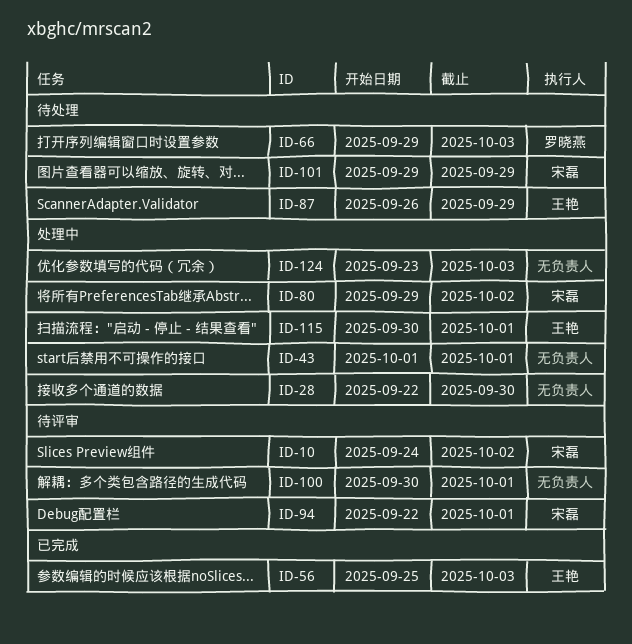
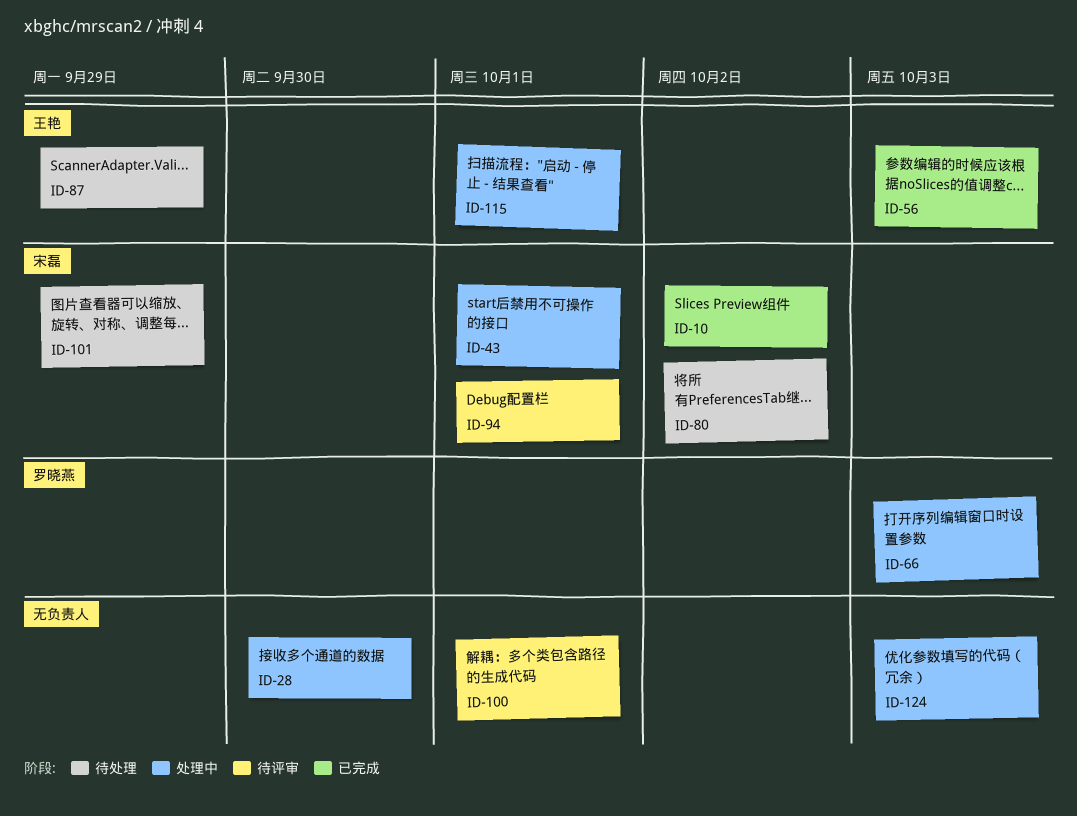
ID-10, status: 待评审 -> 已完成
ID-43, owner: none -> 宋磊
ID-66, status: 待处理 -> 处理中
ID-80, status: 处理中 -> 待处理

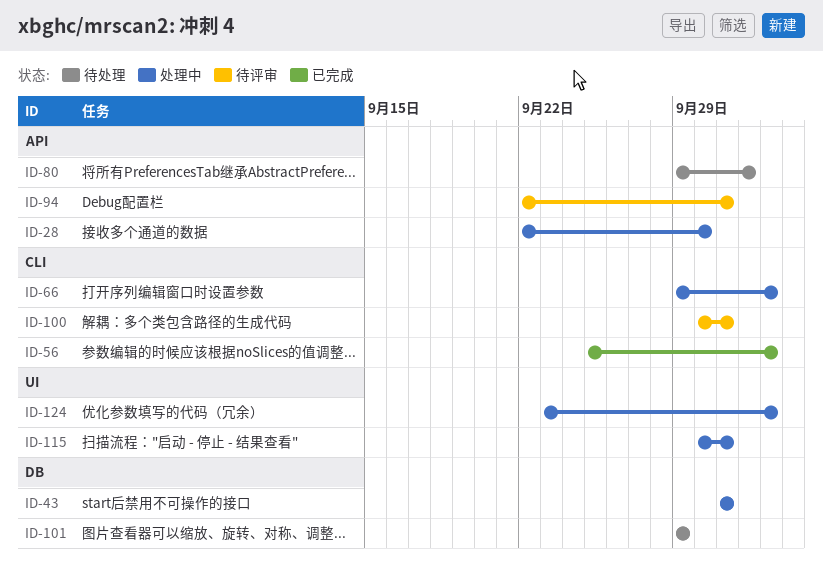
ID-10: present -> none
ID-87: present -> none

